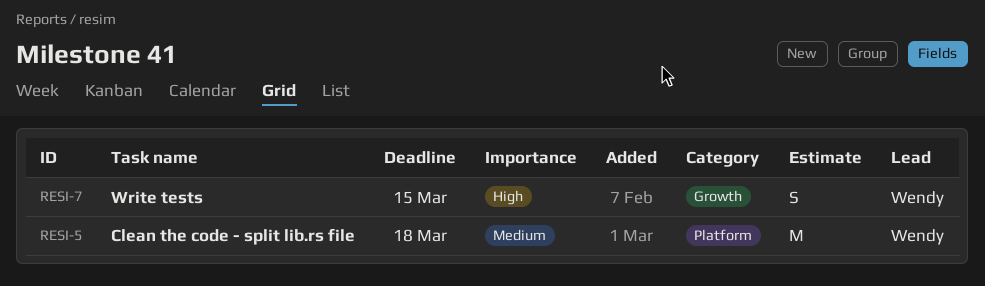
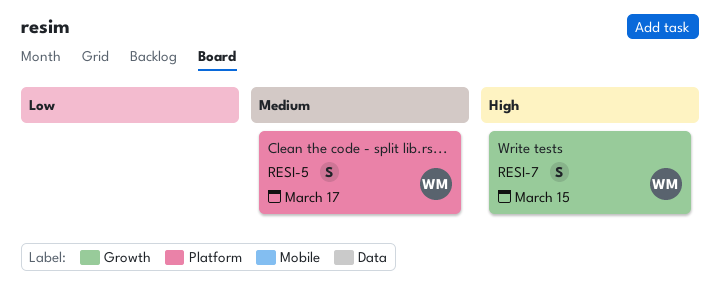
RESI-5, estimate: M -> S
RESI-5, due: Mar 18 -> Mar 17

